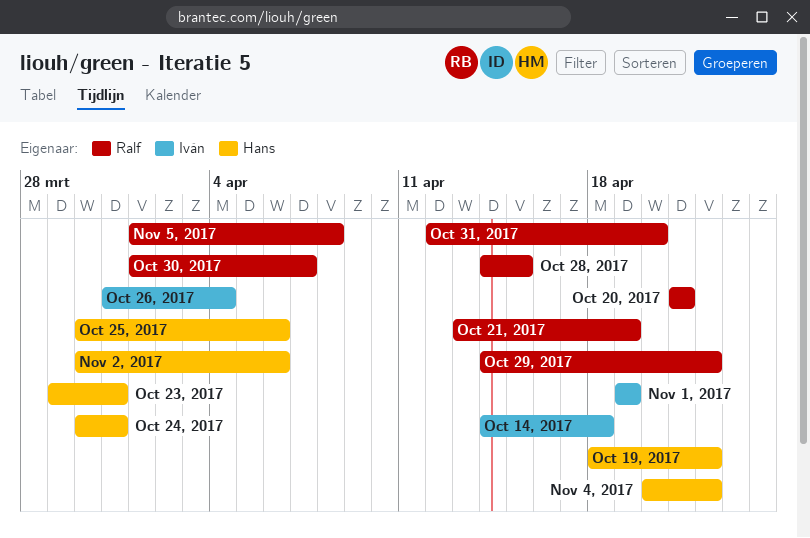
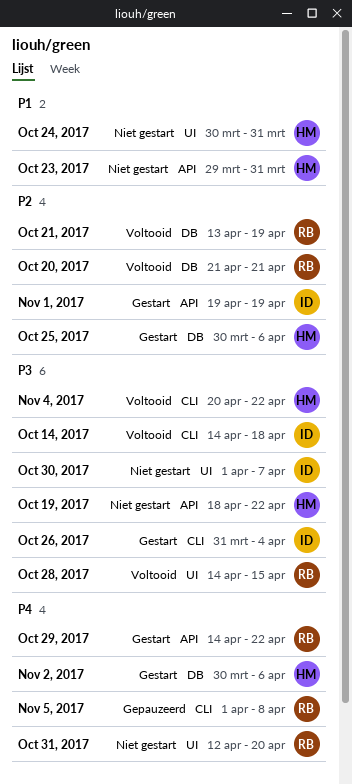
Oct 30, 2017, owner: Ralf -> Iván

